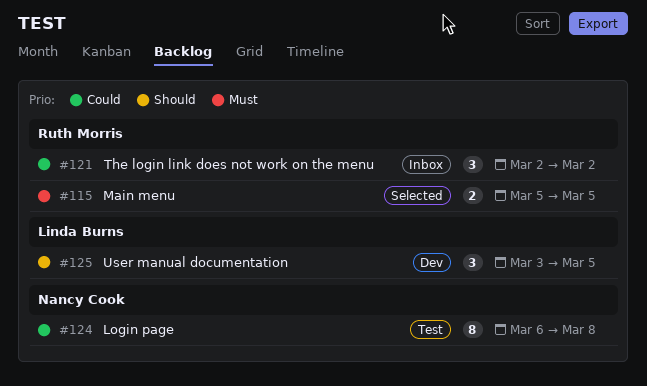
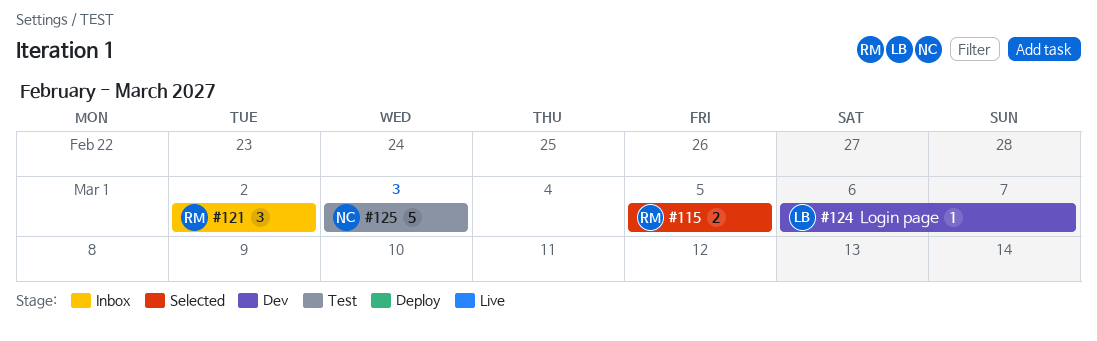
#124, status: Test -> Dev
#124, owner: Nancy Cook -> Linda Burns
#124, estimate: 8 -> 1
#124, due: Mar 8 -> Mar 7
#125, status: Dev -> Test
#125, owner: Linda Burns -> Nancy Cook
#125, estimate: 3 -> 5
#125, due: Mar 5 -> Mar 3

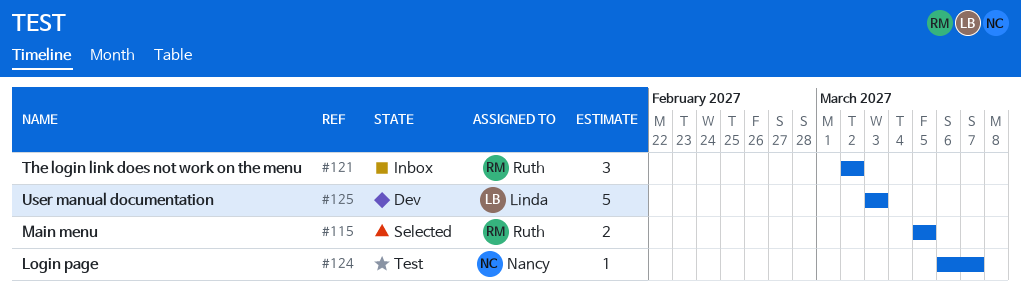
#124, status: Dev -> Test
#124, owner: Linda -> Nancy
#125, status: Test -> Dev
#125, owner: Nancy -> Linda

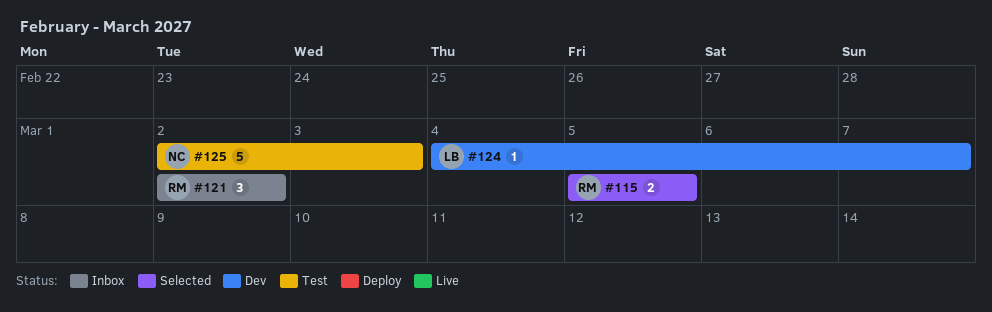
#124, status: Test -> Dev
#124, owner: Nancy -> Linda
#124, start: Mar 6 -> Mar 4
#125, status: Dev -> Test
#125, owner: Linda -> Nancy
#125, start: Mar 3 -> Mar 2

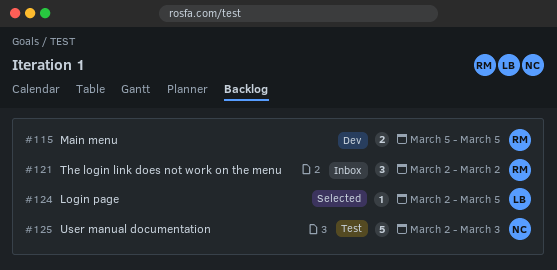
#115, status: Selected -> Dev
#124, status: Dev -> Selected
#124, start: Mar 4 -> Mar 2
#124, due: Mar 7 -> Mar 5

